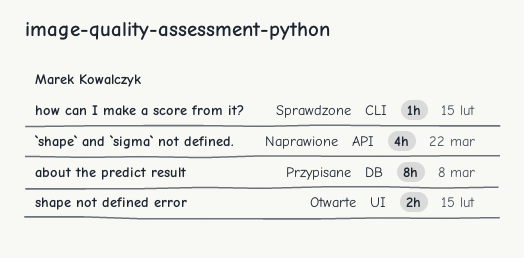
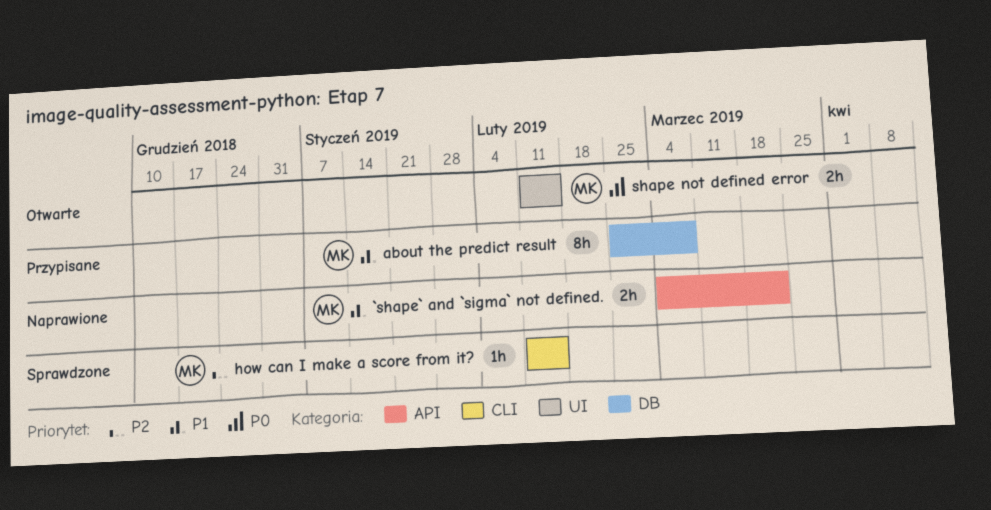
`shape` and `sigma` not defined., estimate: 4h -> 2h

